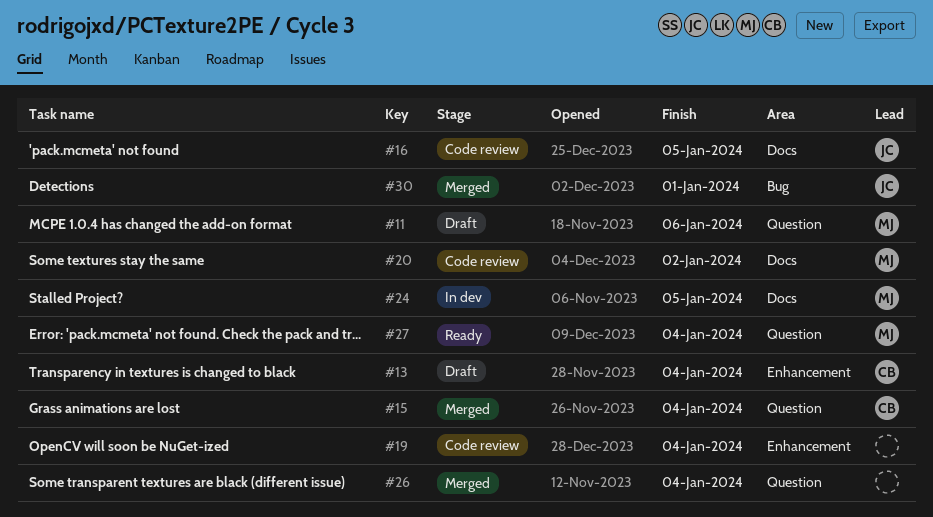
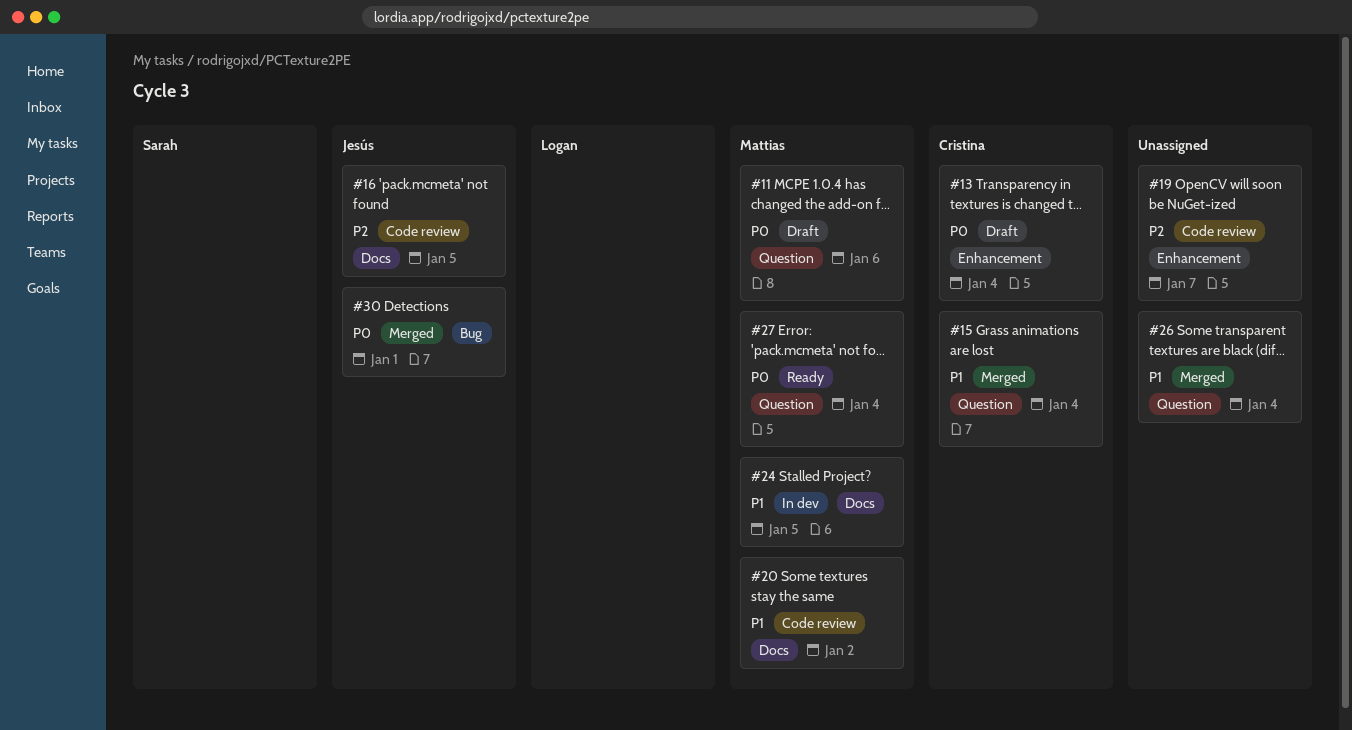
#19, due: Jan 4 -> Jan 7

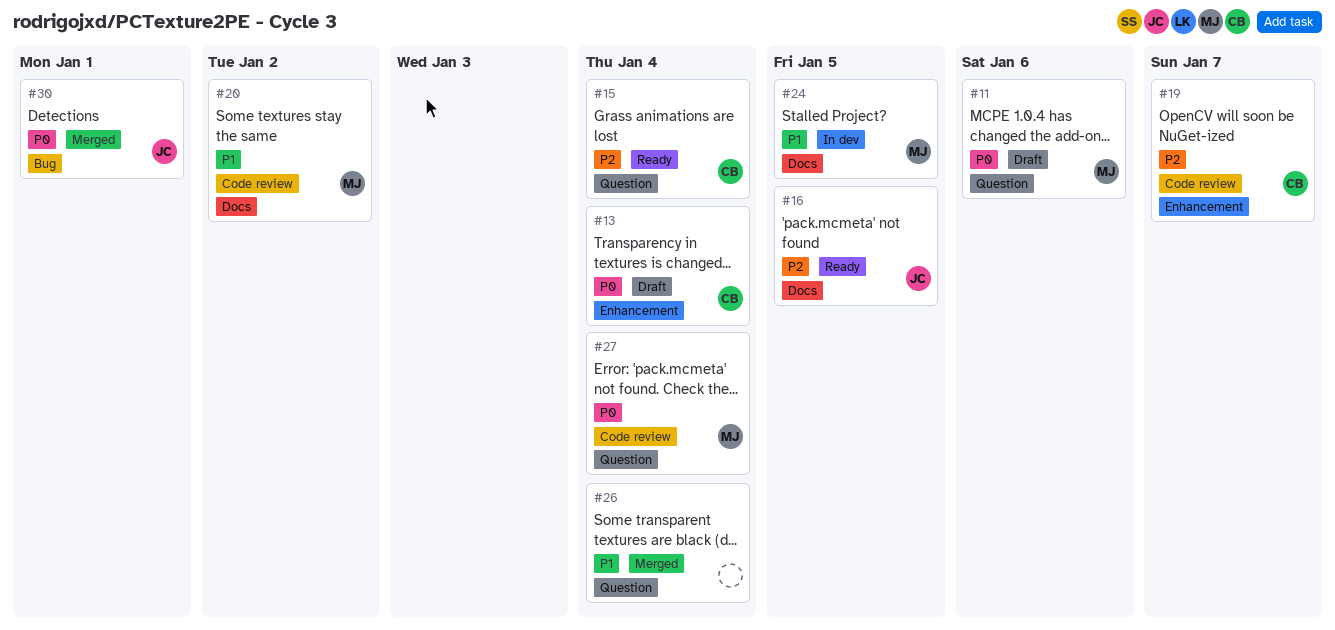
#15, status: Merged -> Ready
#15, priority: P1 -> P2
#16, status: Code review -> Ready
#19, owner: none -> Cristina
#27, status: Ready -> Code review

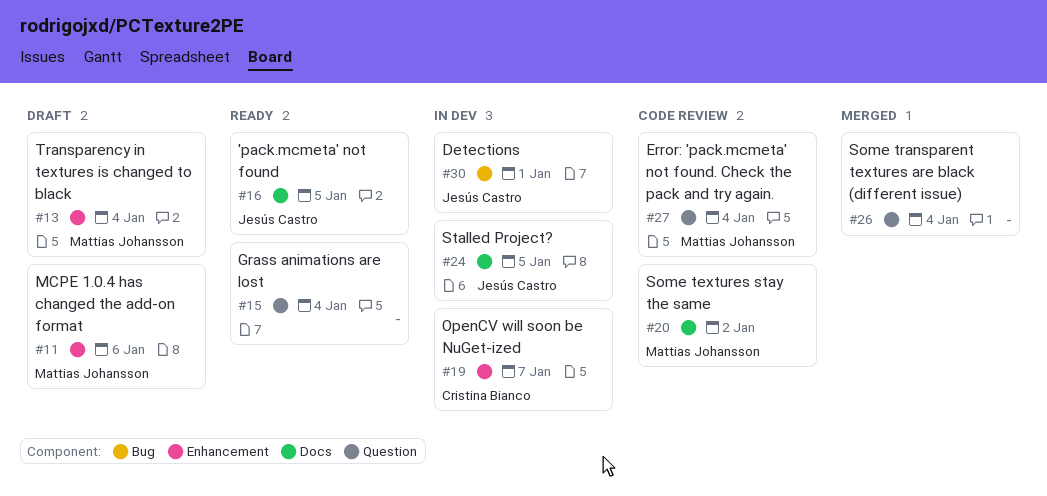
#11, label: Question -> Enhancement
#13, owner: Cristina Bianco -> Mattias Johansson
#15, owner: Cristina Bianco -> none
#19, status: Code review -> In dev
#24, owner: Mattias Johansson -> Jesús Castro
#30, status: Merged -> In dev

